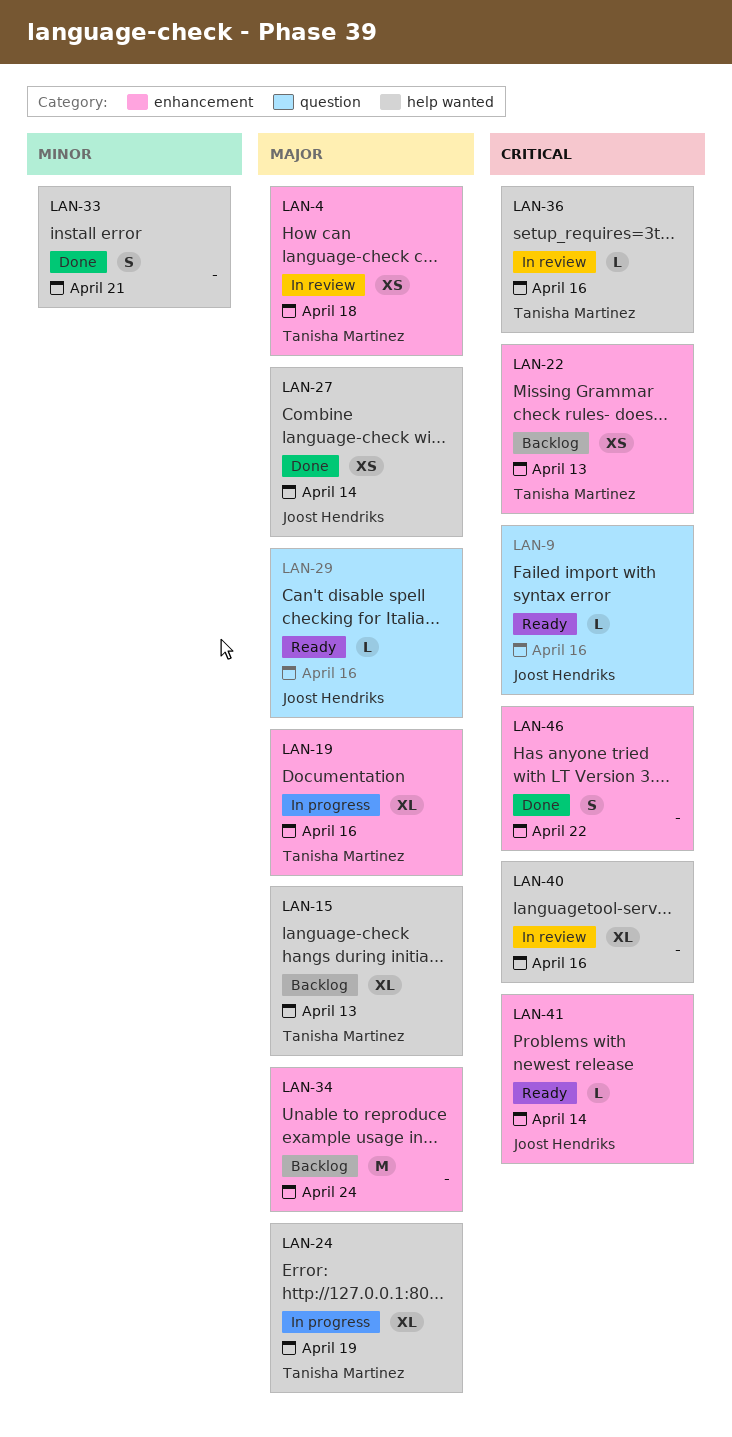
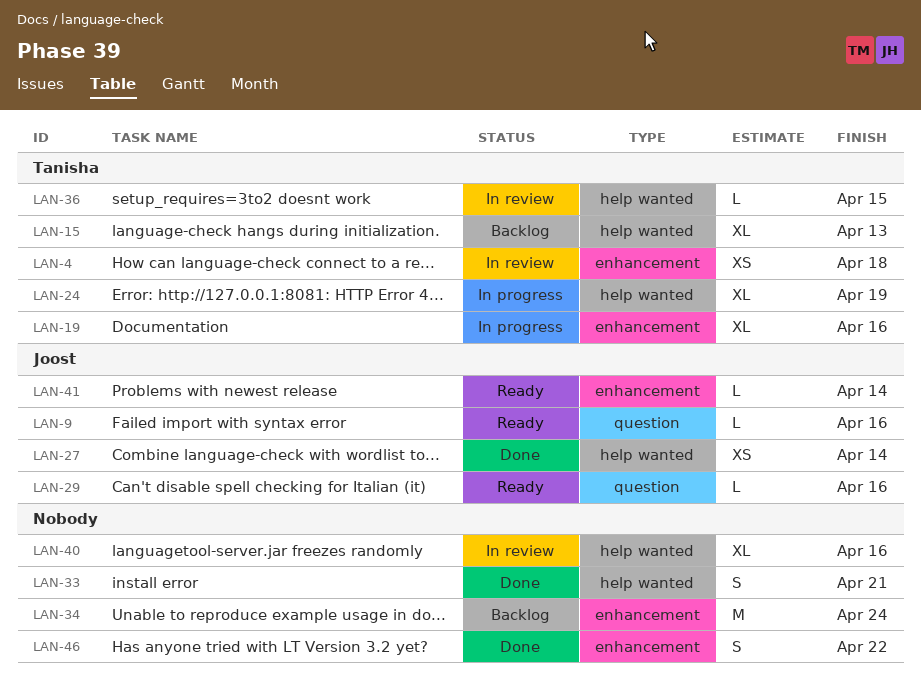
LAN-22: present -> none
LAN-36, due: Apr 16 -> Apr 15

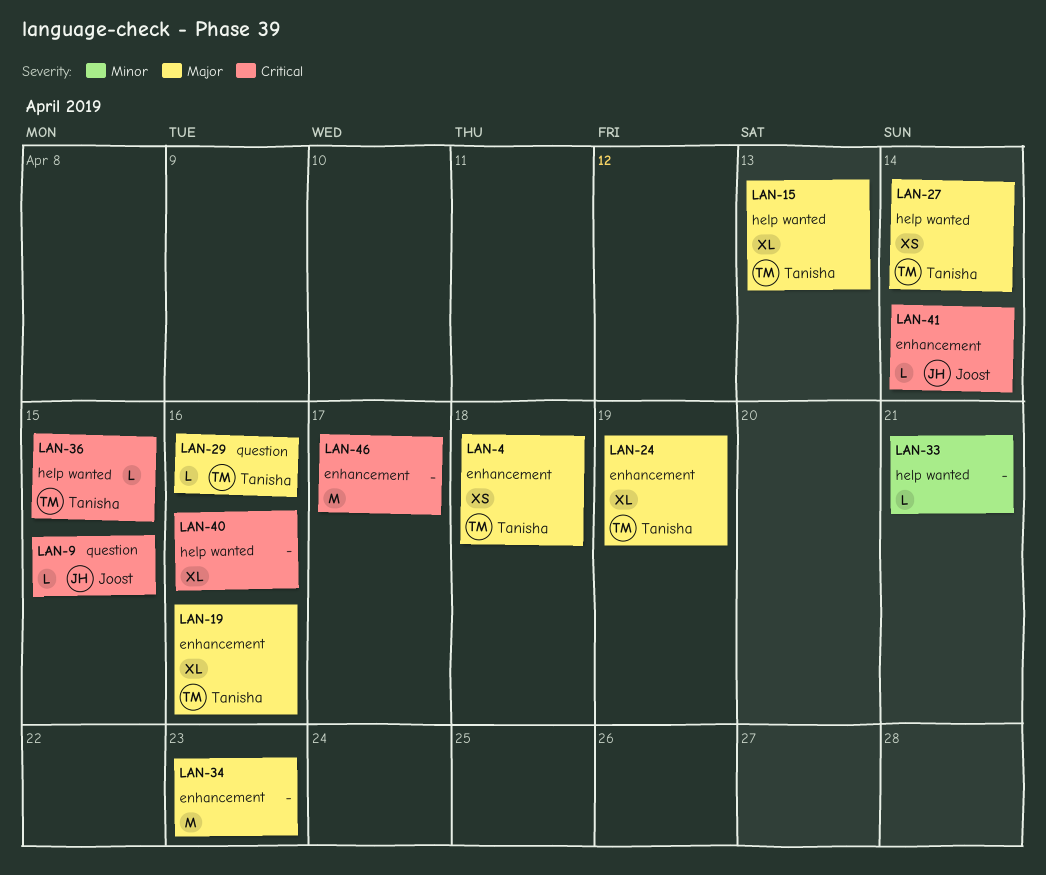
LAN-9, due: Apr 16 -> Apr 15
LAN-24, label: help wanted -> enhancement
LAN-27, owner: Joost -> Tanisha
LAN-29, owner: Joost -> Tanisha
LAN-33, estimate: S -> L
LAN-34, due: Apr 24 -> Apr 23
LAN-46, estimate: S -> M
LAN-46, due: Apr 22 -> Apr 17

